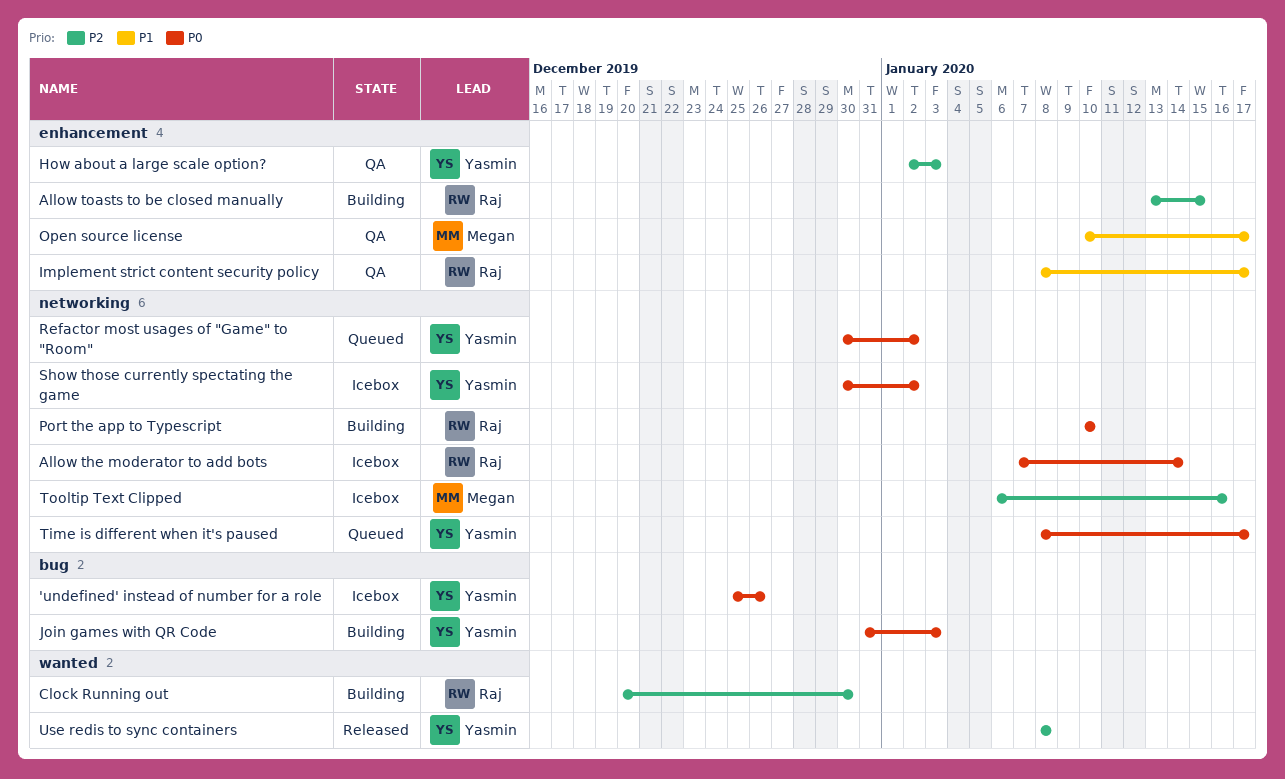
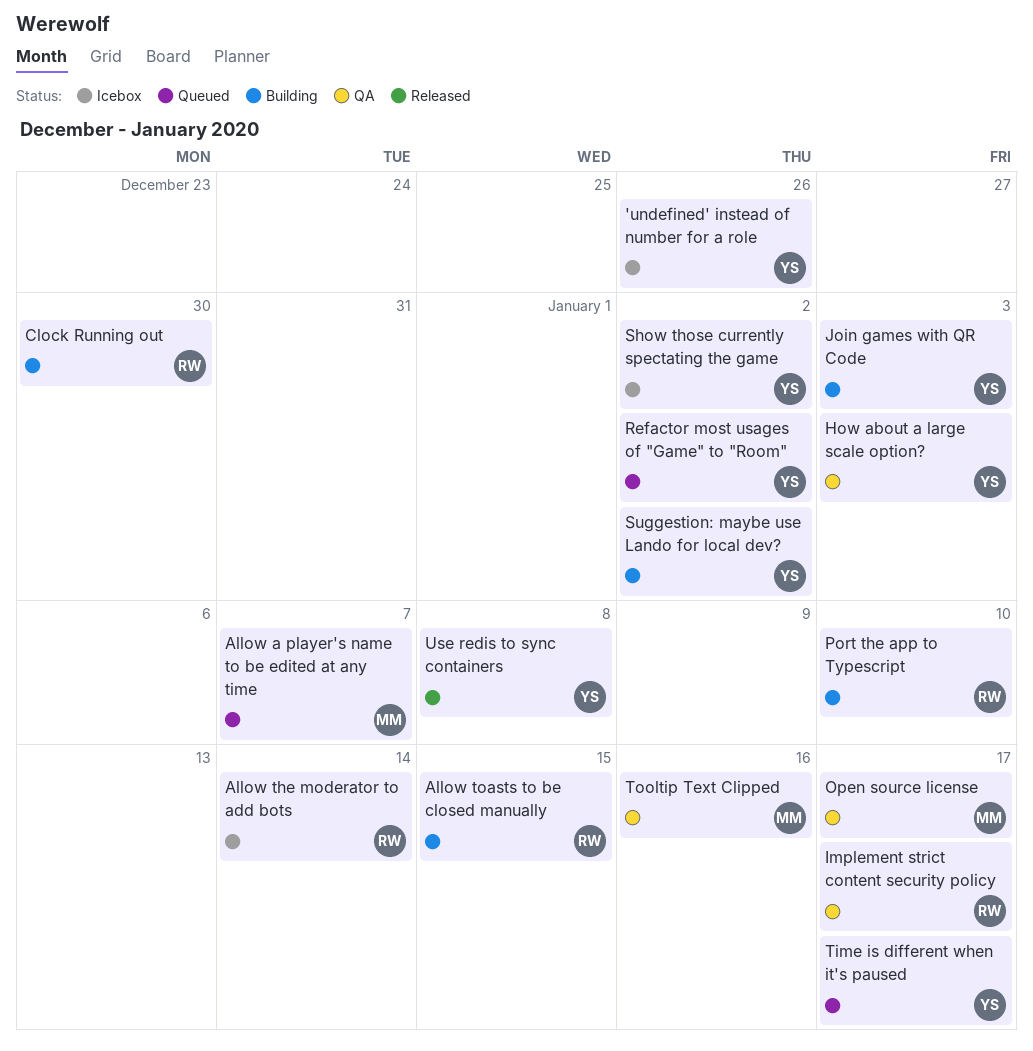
Allow a player's name to be edited at any time: none -> present
Suggestion: maybe use Lando for local dev?: none -> present
Tooltip Text Clipped, status: Icebox -> QA

